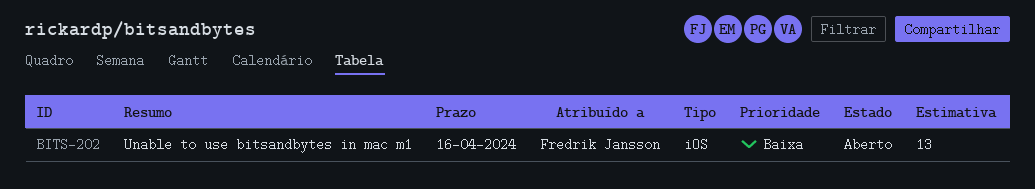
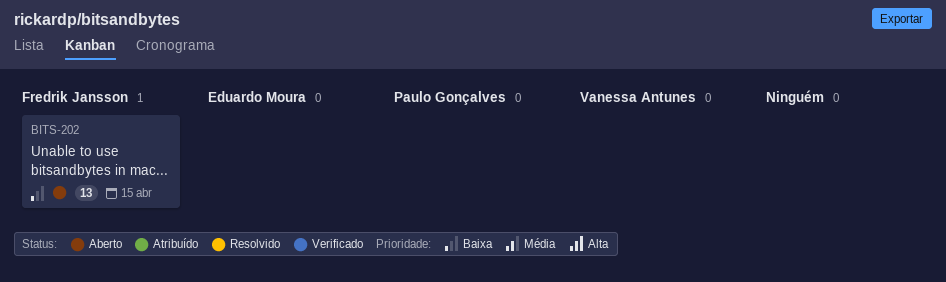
BITS-202, due: Apr 16 -> Apr 15

